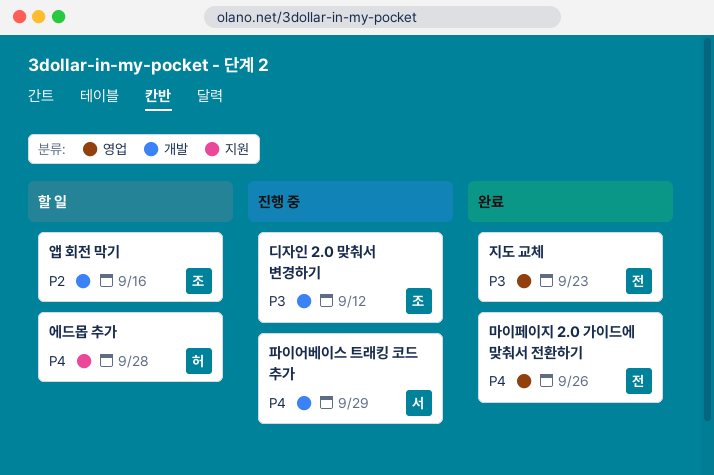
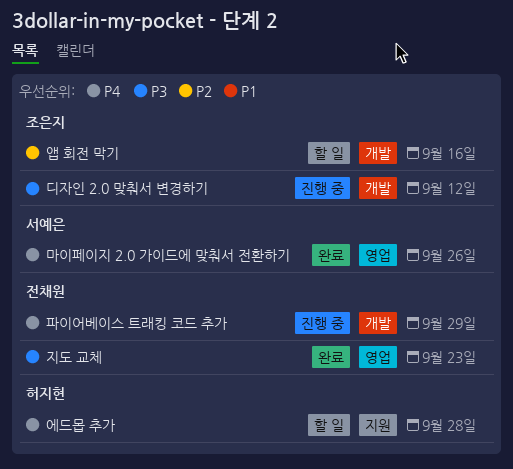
마이페이지 2.0 가이드에 맞춰서 전환하기, owner: 전채원 -> 서예은
파이어베이스 트래킹 코드 추가, owner: 서예은 -> 전채원

